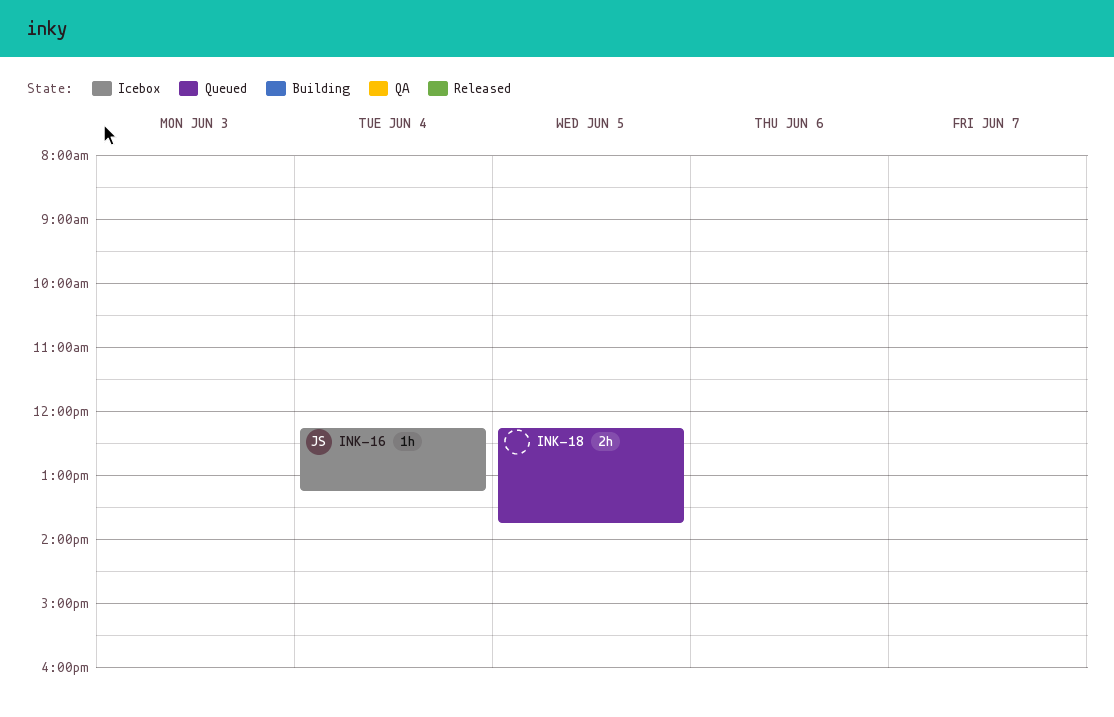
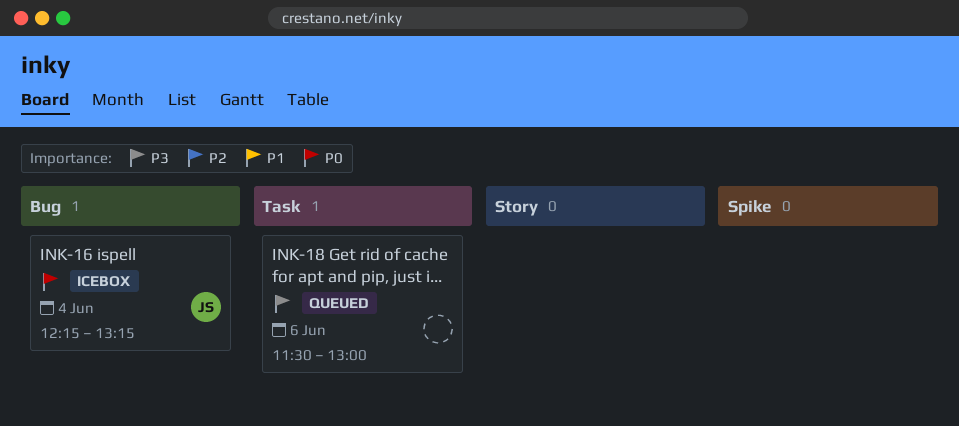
INK-18, day: Jun 5 -> Jun 6
INK-18, begins: 12:15 -> 11:30
INK-18, ends: 13:45 -> 13:00

